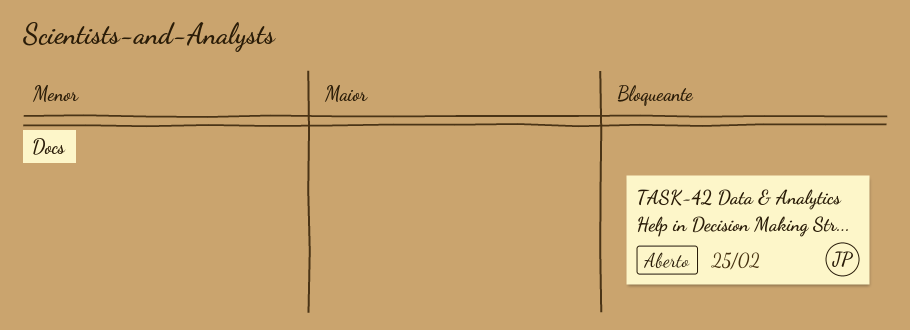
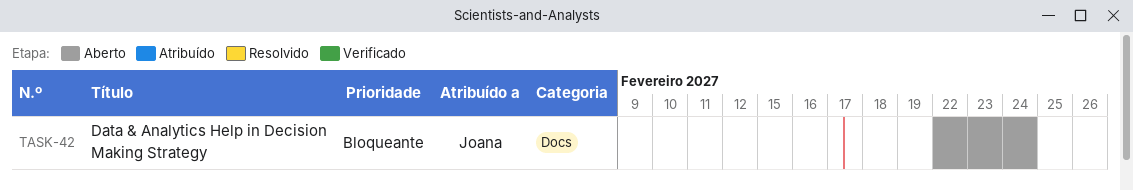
TASK-42, due: Feb 25 -> Feb 24

